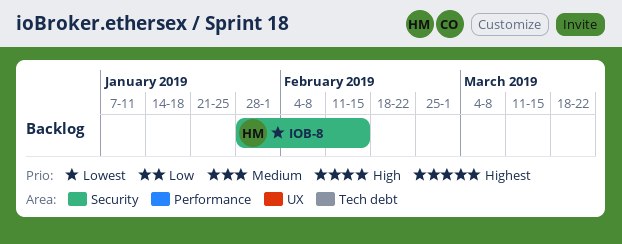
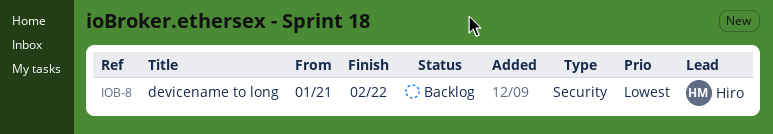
IOB-8, start: Jan 28 -> Jan 21
IOB-8, due: Feb 15 -> Feb 22

